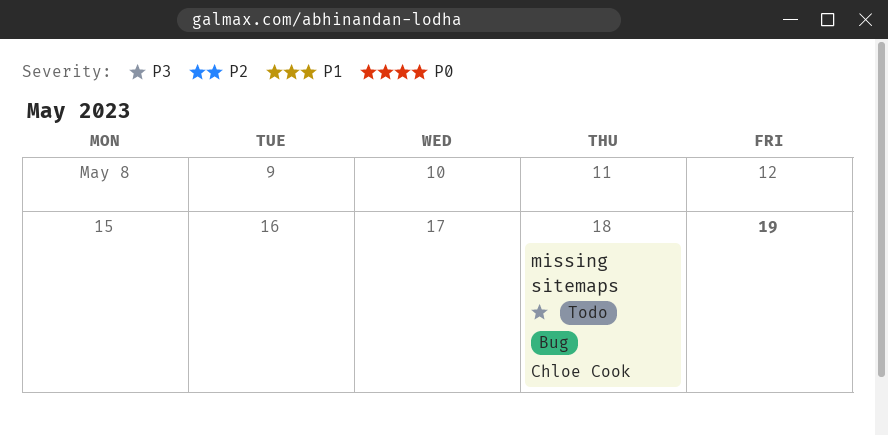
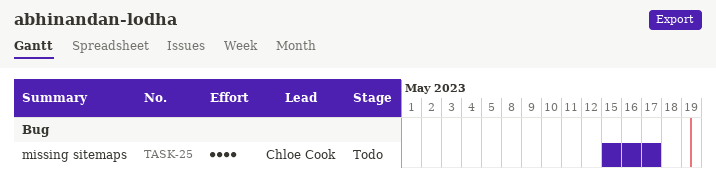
missing sitemaps, due: May 18 -> May 17

